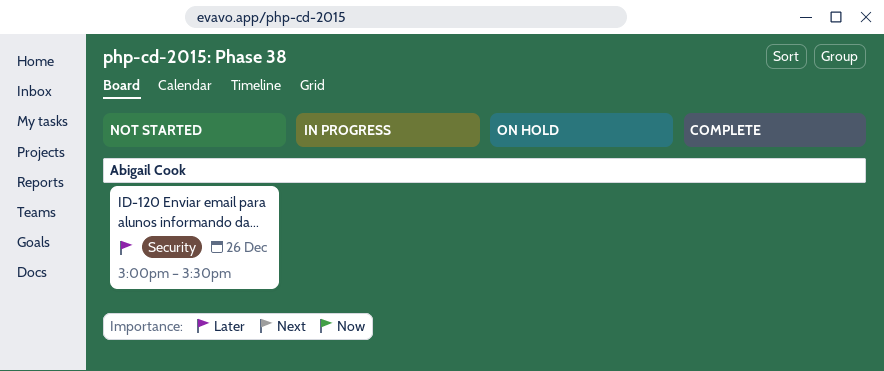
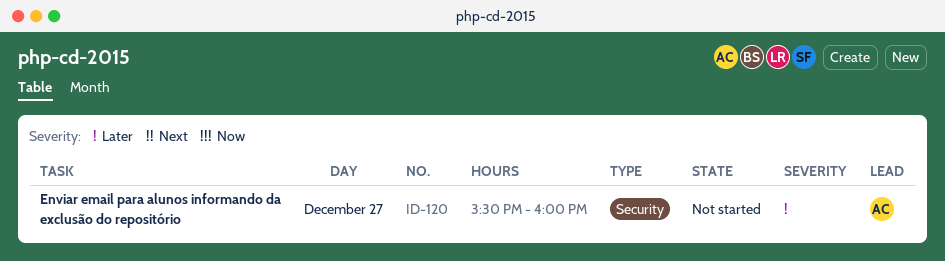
ID-120, day: Dec 26 -> Dec 27
ID-120, begins: 15:00 -> 15:30
ID-120, ends: 15:30 -> 16:00

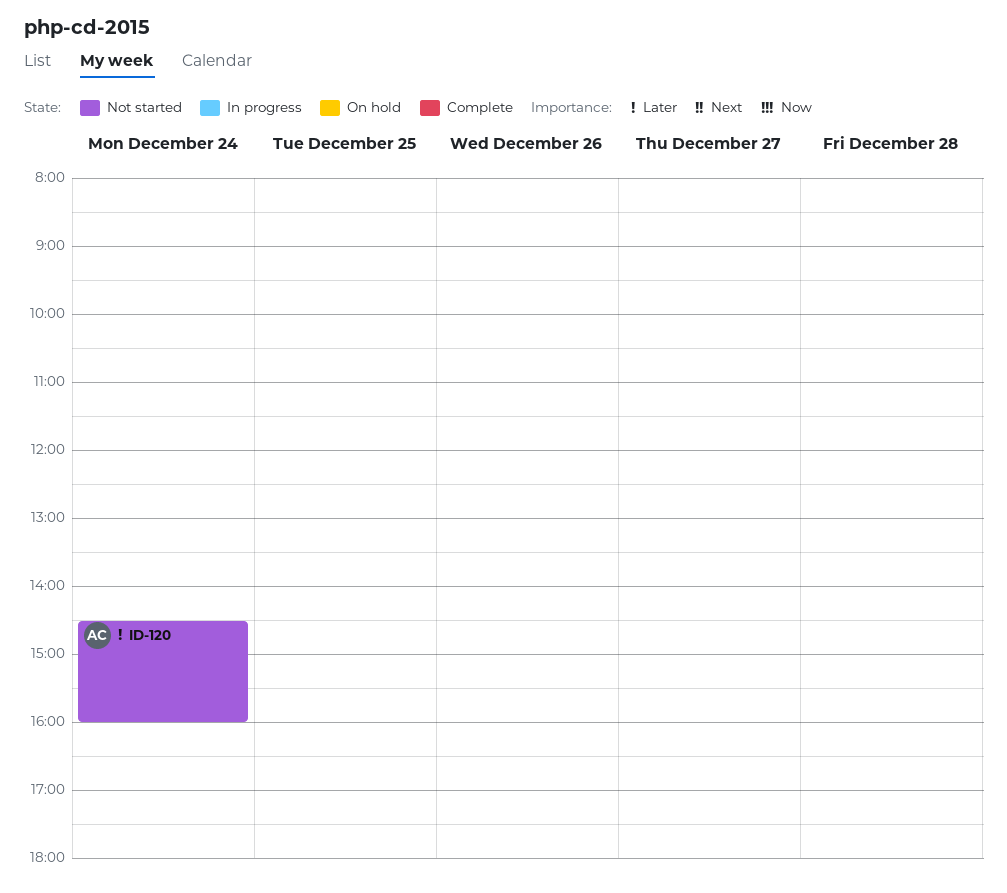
ID-120, day: Dec 27 -> Dec 24
ID-120, begins: 15:30 -> 14:30

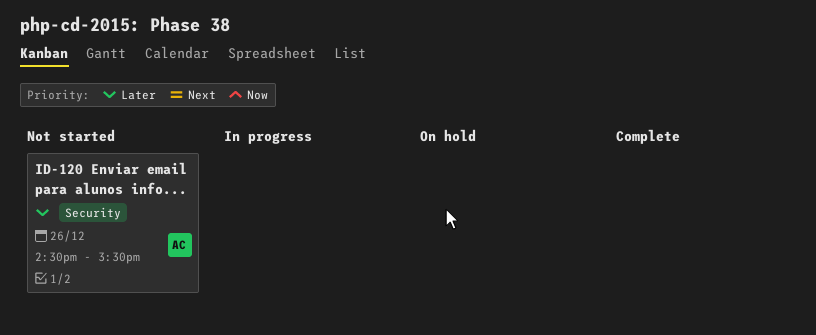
ID-120, day: Dec 24 -> Dec 26
ID-120, ends: 16:00 -> 15:30

